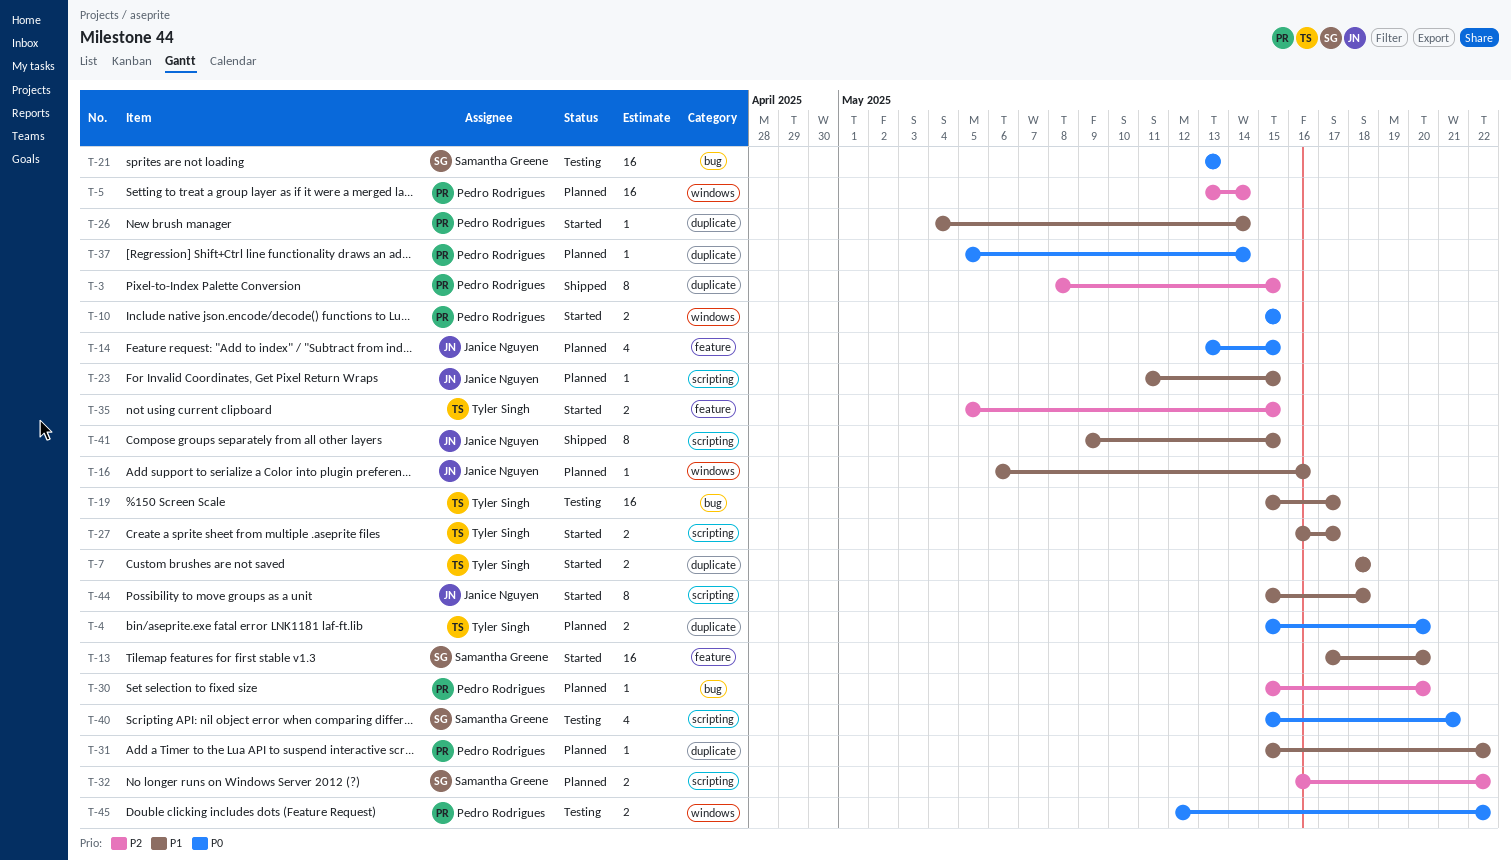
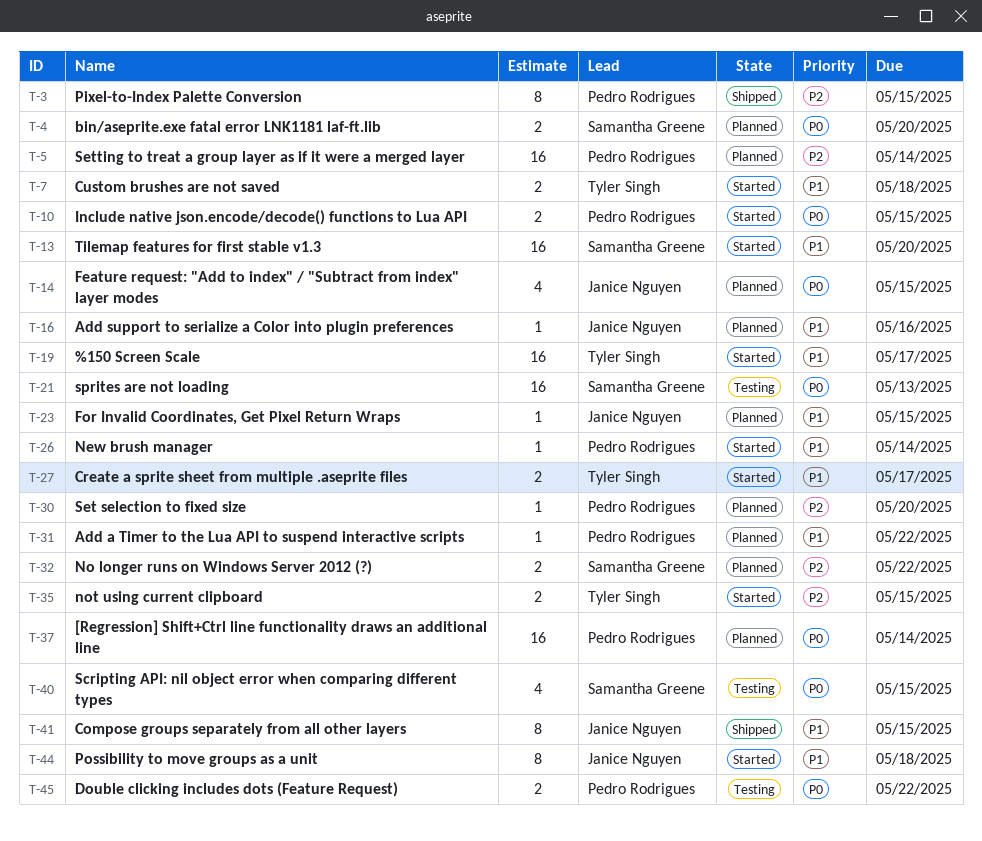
T-4, owner: Tyler Singh -> Samantha Greene
T-19, status: Testing -> Started
T-37, estimate: 1 -> 16
T-40, due: May 21 -> May 15

